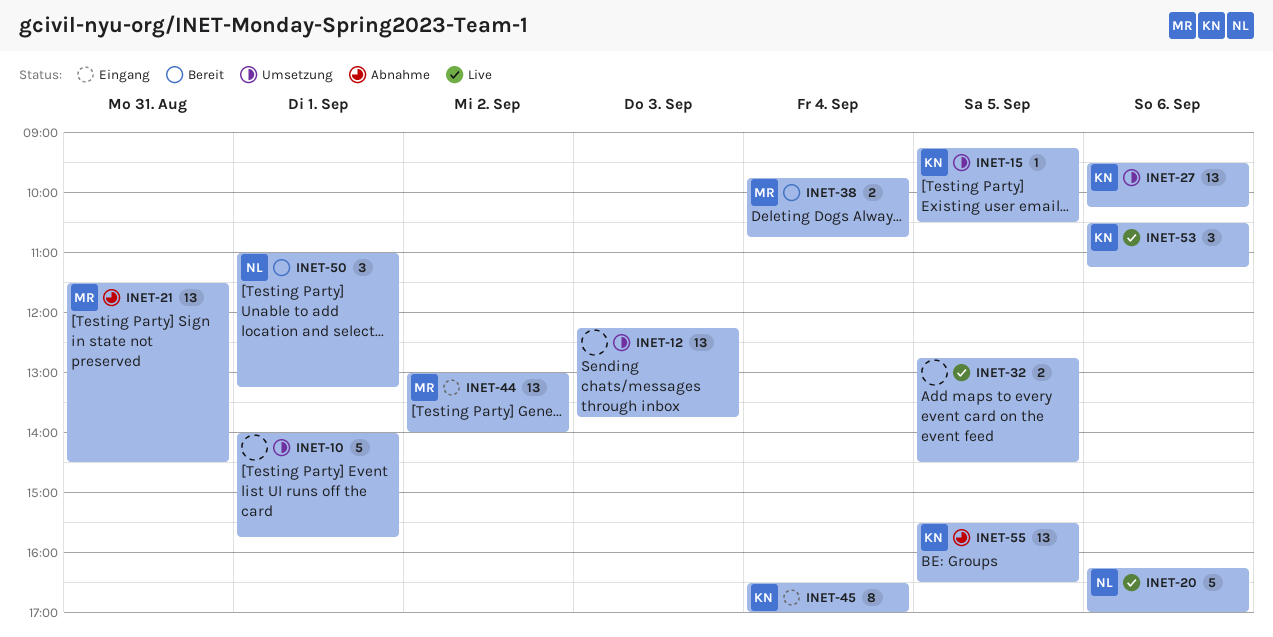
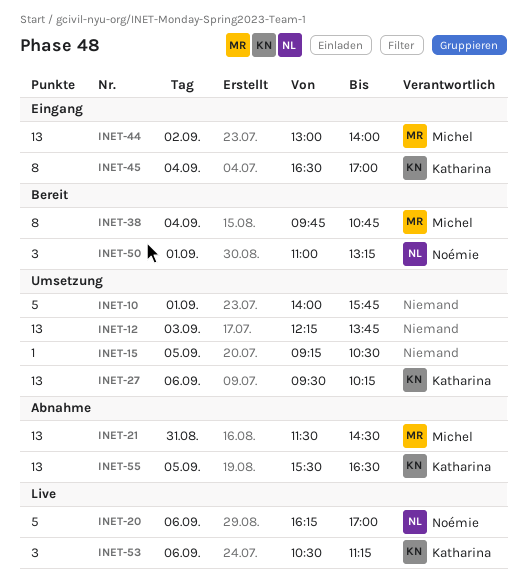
INET-15, owner: Katharina -> none
INET-32: present -> none
INET-38, estimate: 2 -> 8

